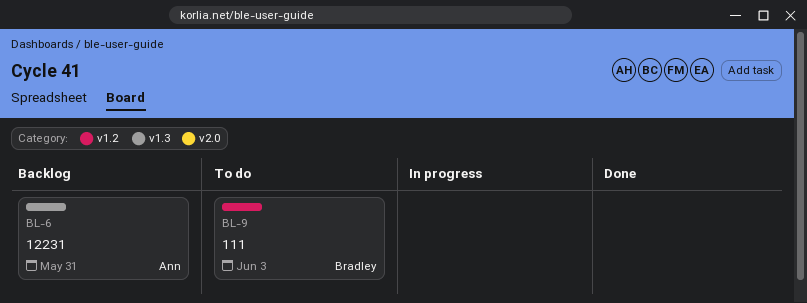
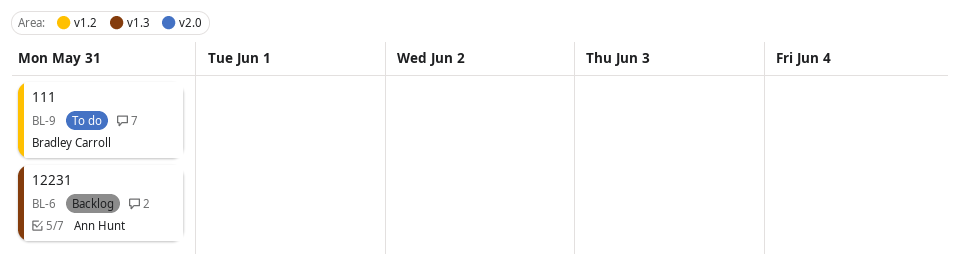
BL-9, due: Jun 3 -> May 31

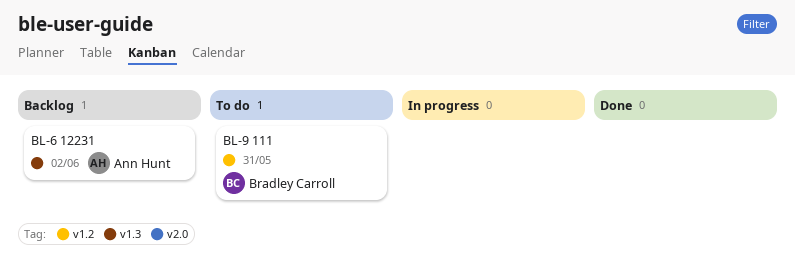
BL-6, due: May 31 -> Jun 2

